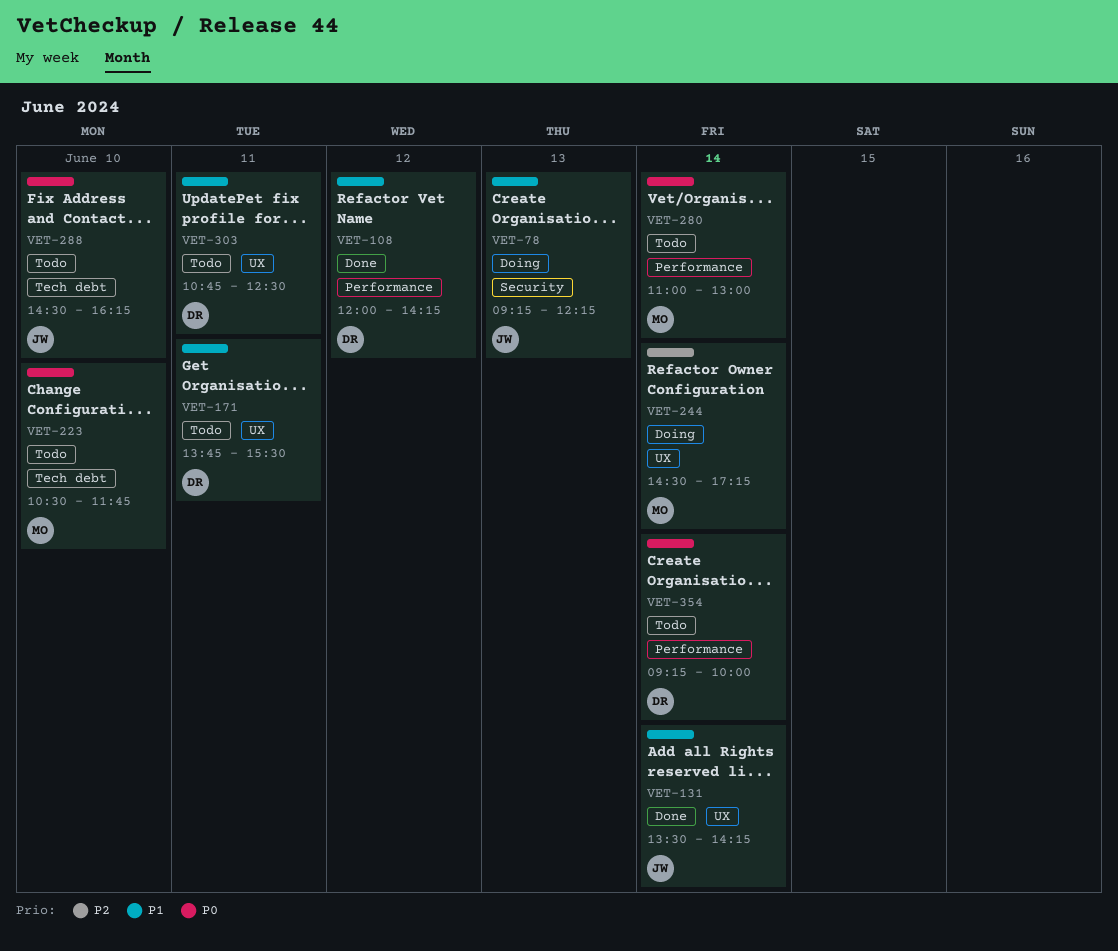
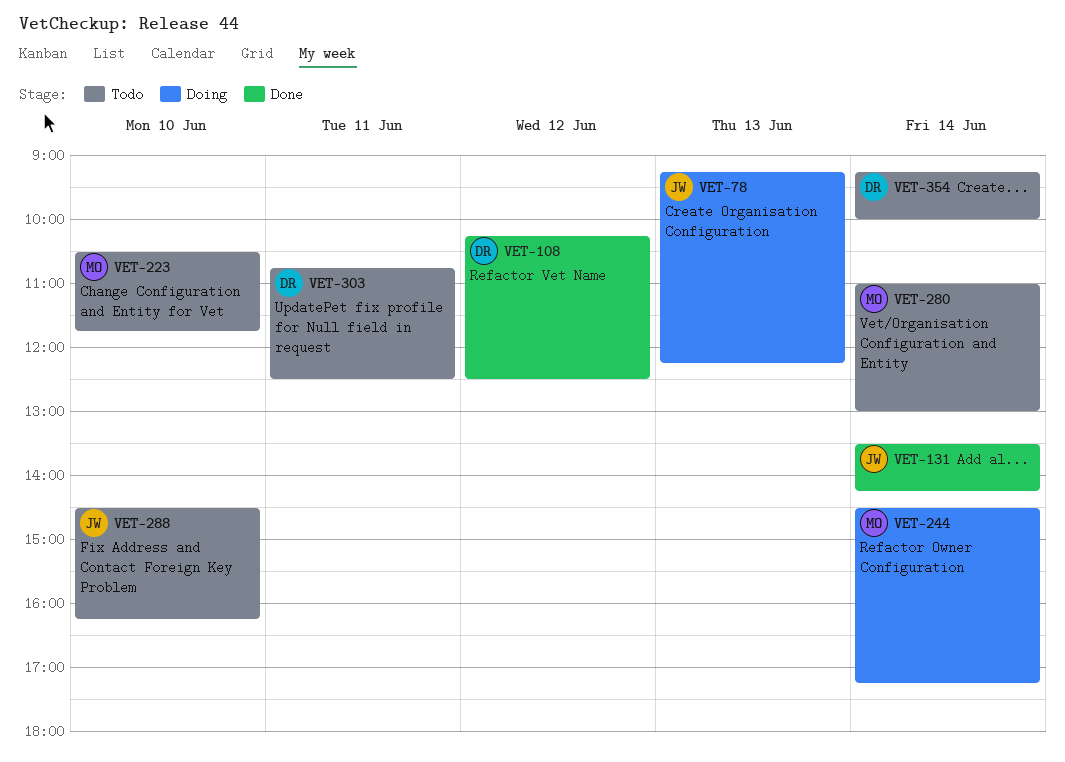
VET-108, begins: 12:00 -> 10:15
VET-108, ends: 14:15 -> 12:30
VET-171: present -> none

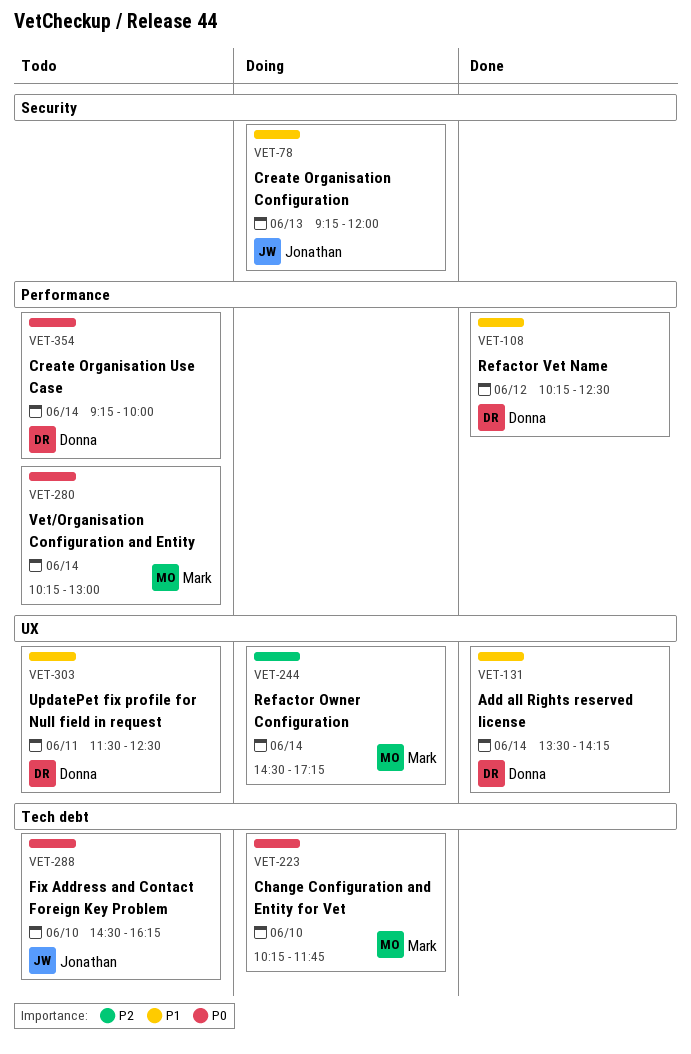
VET-78, ends: 12:15 -> 12:00
VET-131, owner: Jonathan -> Donna
VET-223, status: Todo -> Doing
VET-223, begins: 10:30 -> 10:15
VET-280, begins: 11:00 -> 10:15
VET-303, begins: 10:45 -> 11:30

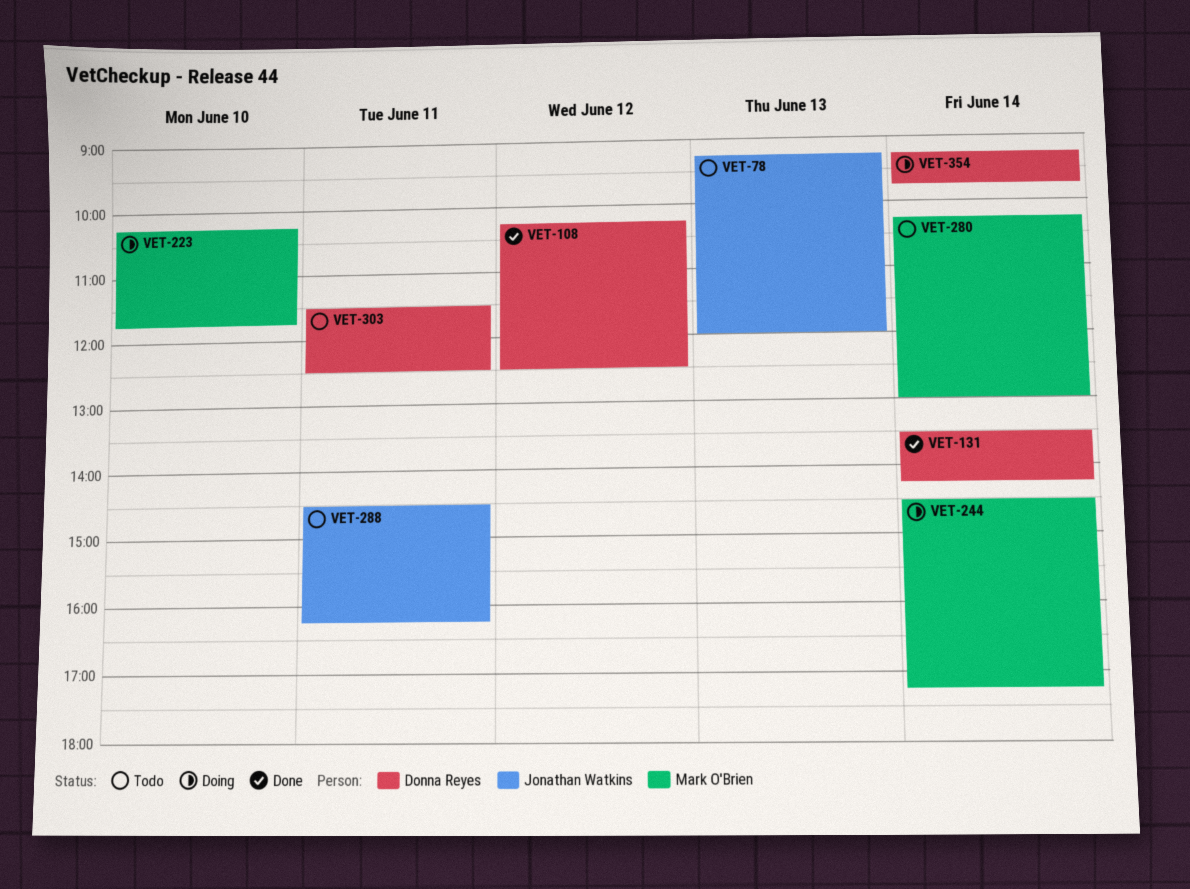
VET-78, status: Doing -> Todo
VET-288, day: Jun 10 -> Jun 11
VET-354, status: Todo -> Doing
VET-354, ends: 10:00 -> 09:45

